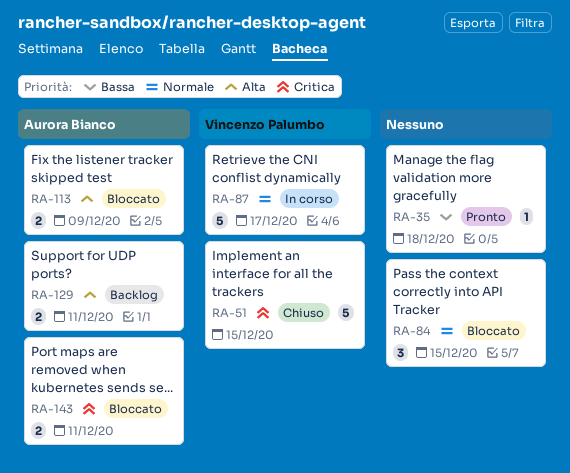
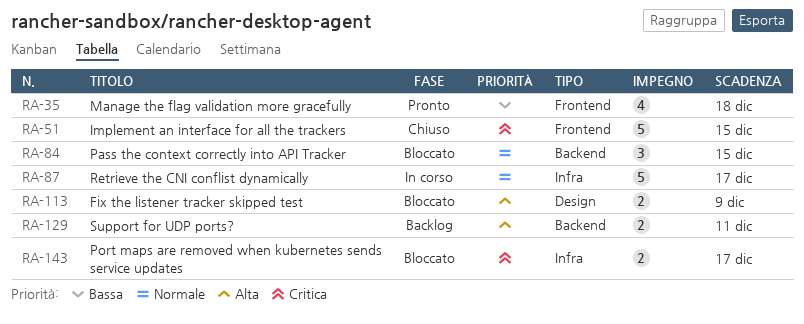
RA-35, estimate: 1 -> 4
RA-143, due: Dec 11 -> Dec 17

